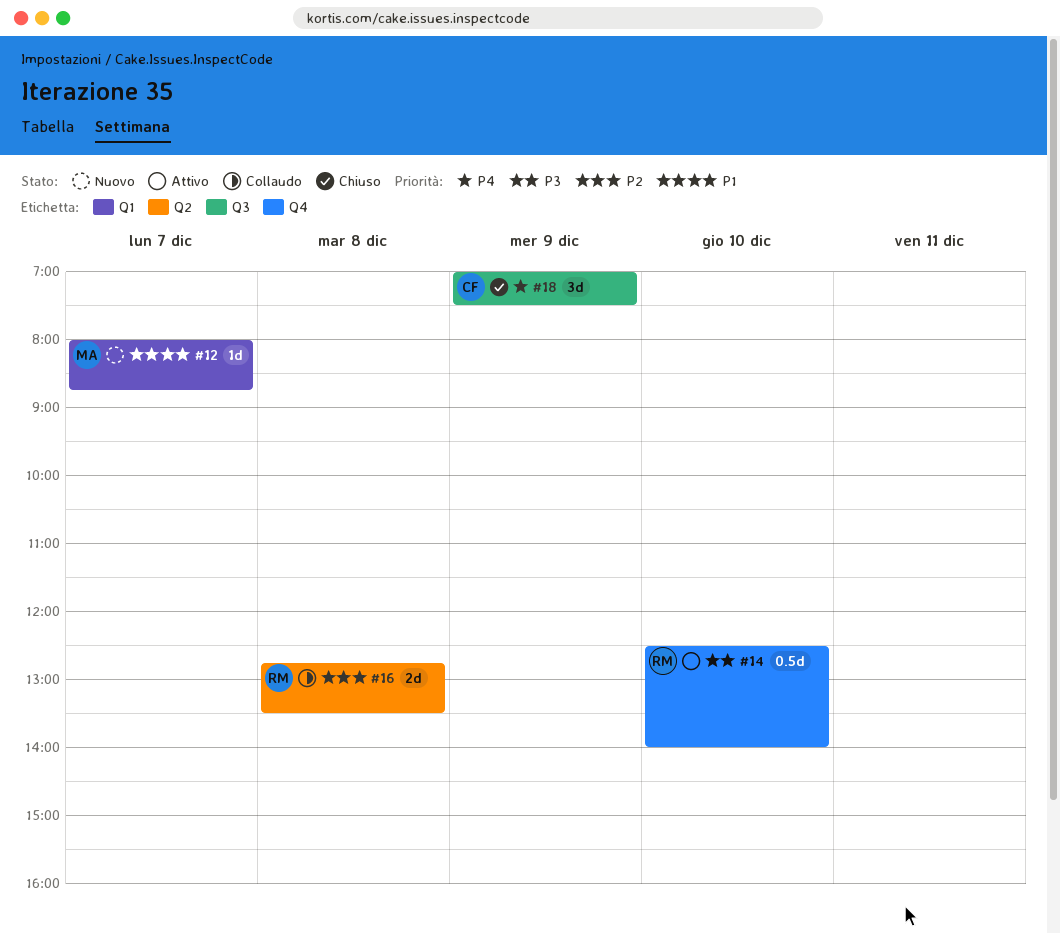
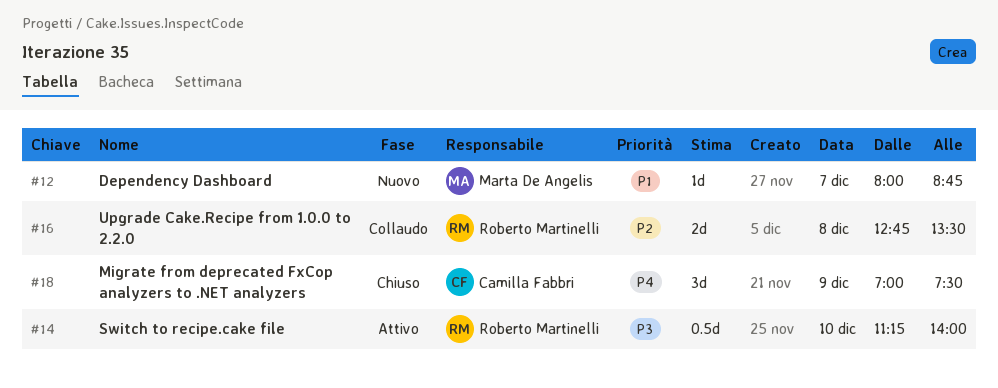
#14, begins: 12:30 -> 11:15

